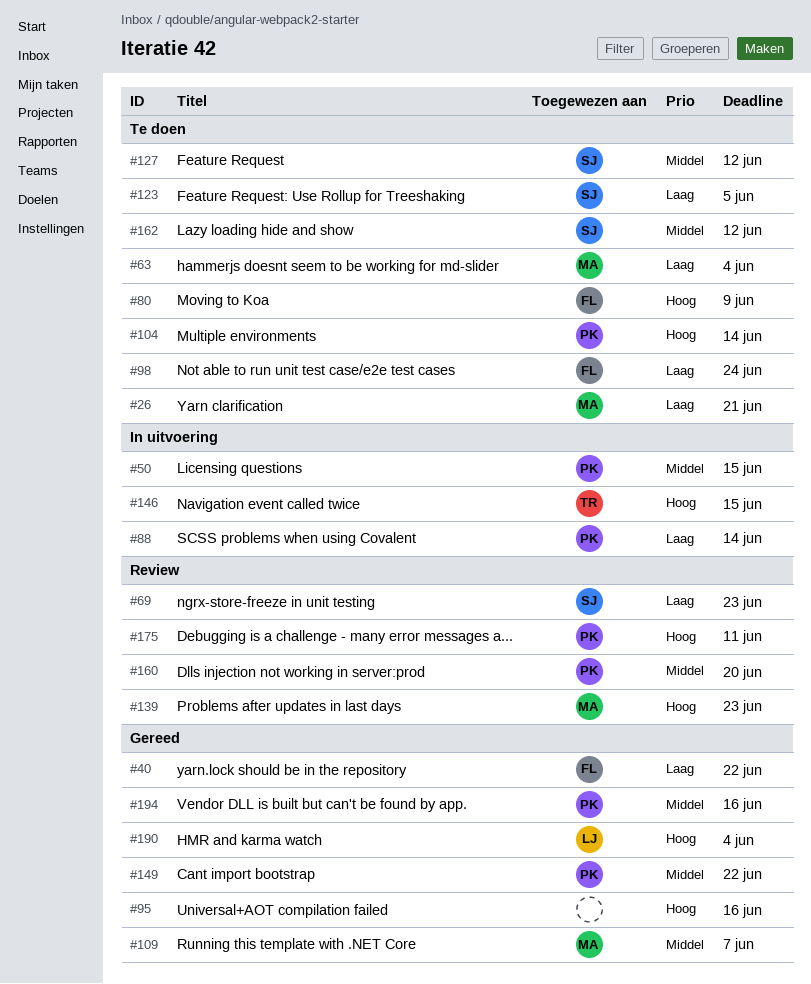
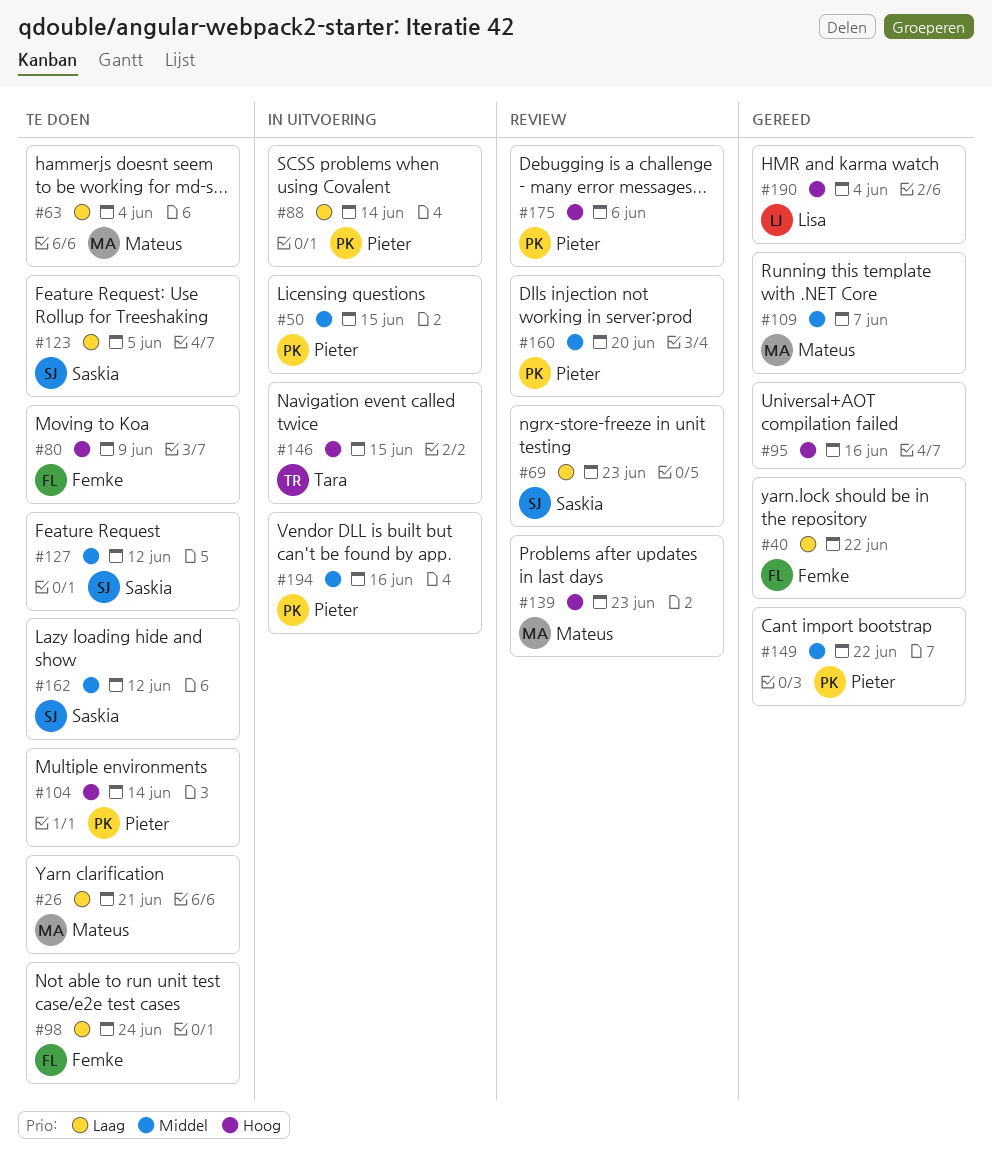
#175, due: Jun 11 -> Jun 6
#194, status: Gereed -> In uitvoering

